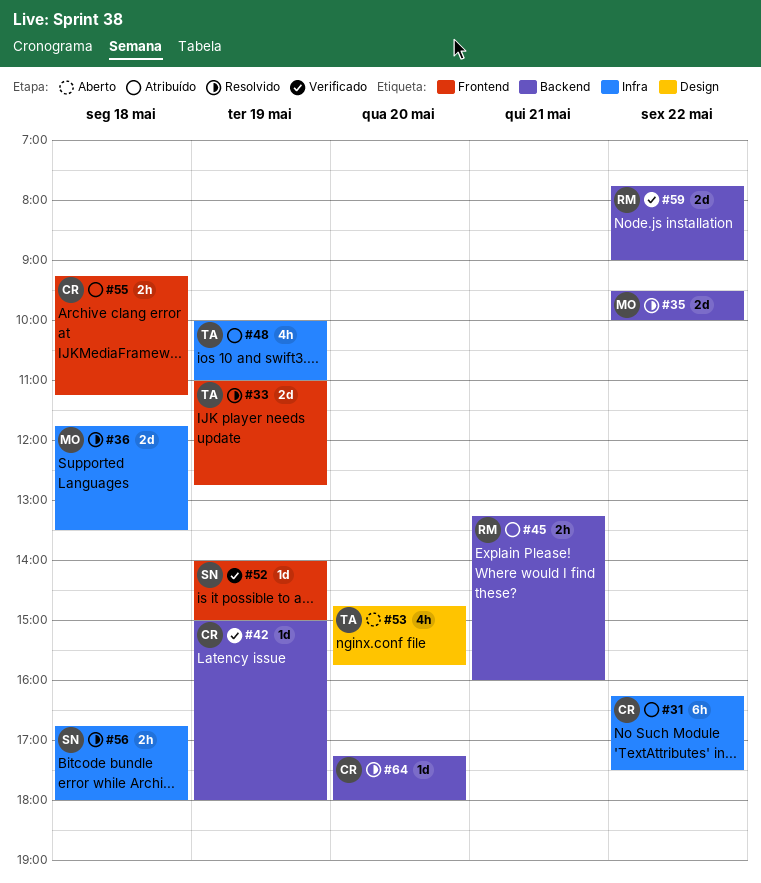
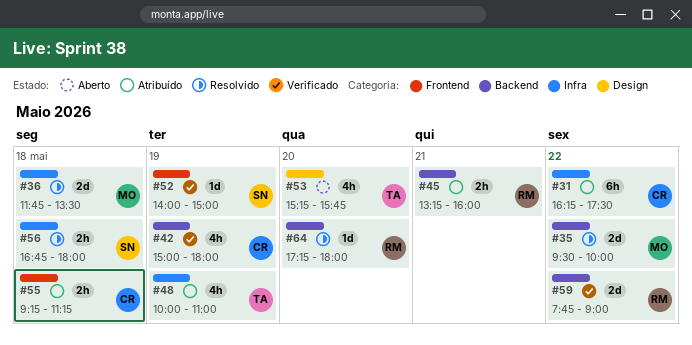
#33: present -> none
#42, estimate: 1d -> 4h
#53, begins: 14:45 -> 15:15
#64, owner: CR -> RM

